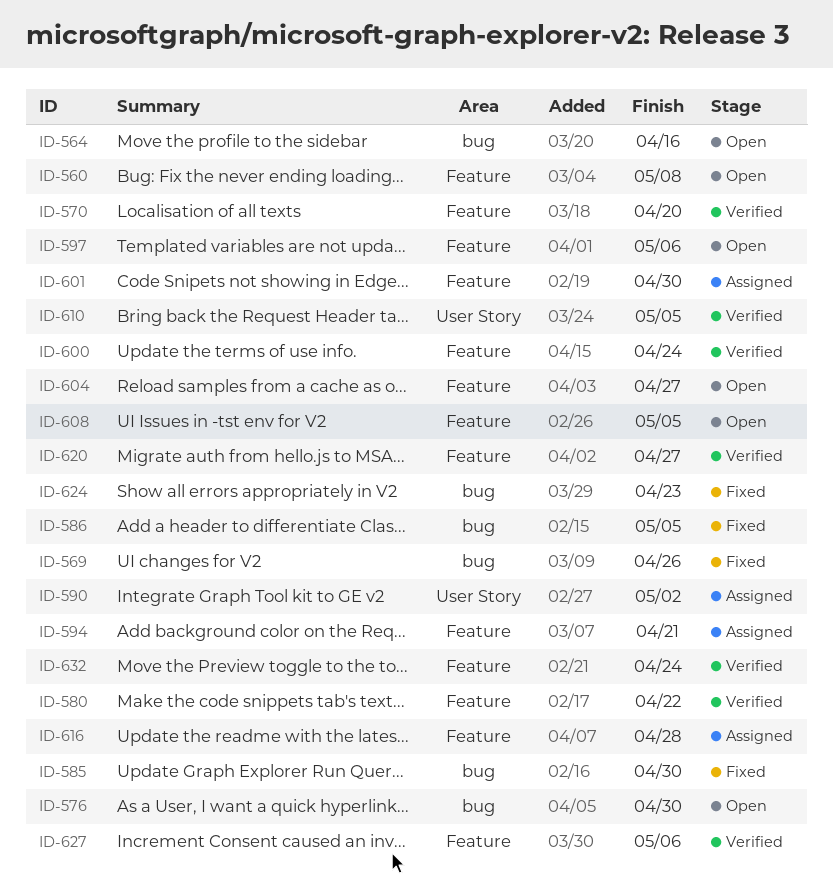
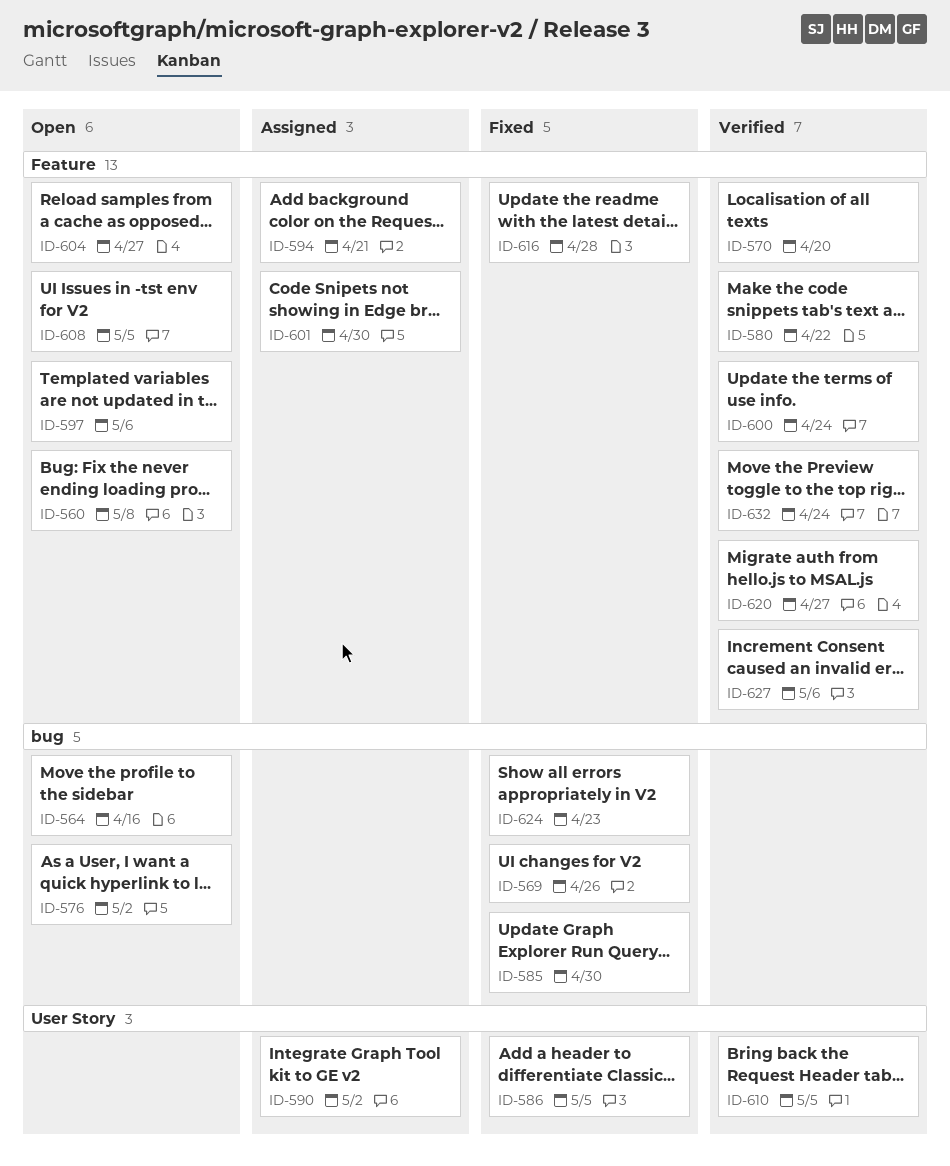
ID-576, due: Apr 30 -> May 2
ID-586, label: bug -> User Story
ID-616, status: Assigned -> Fixed

